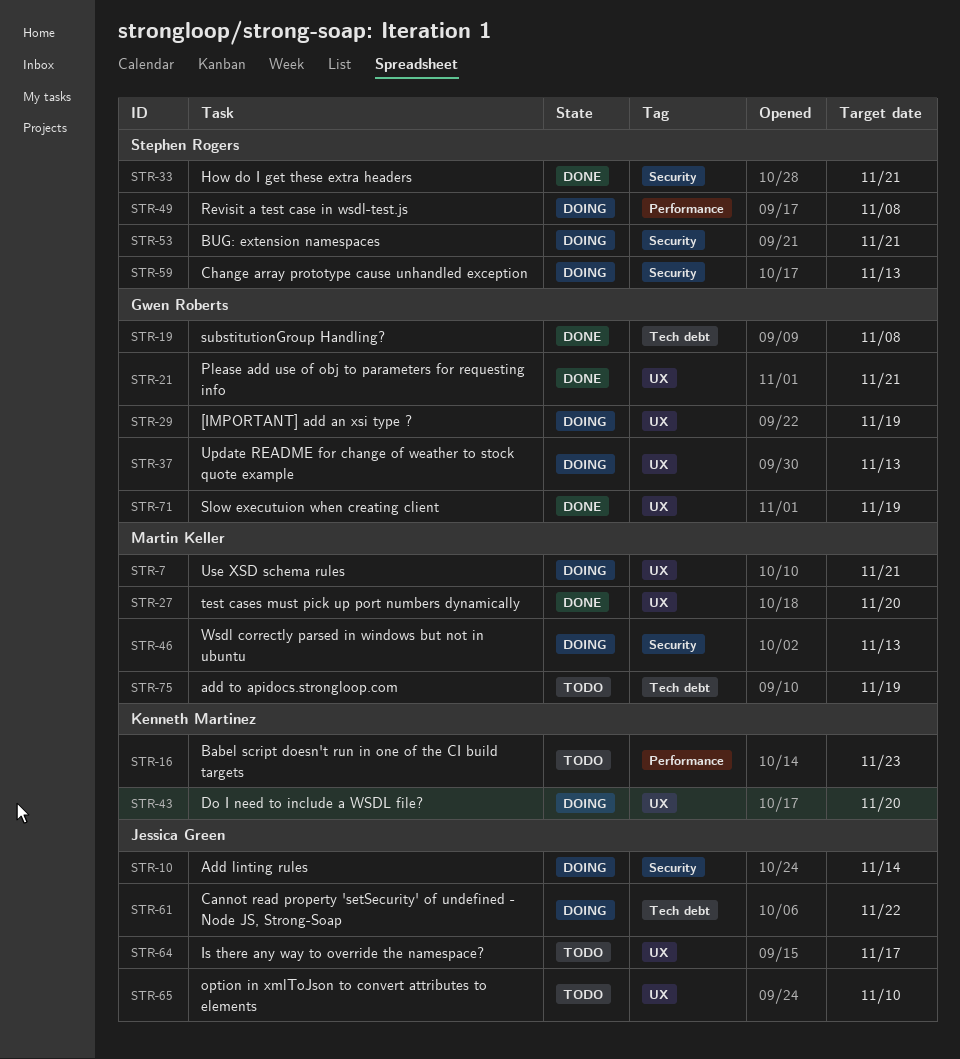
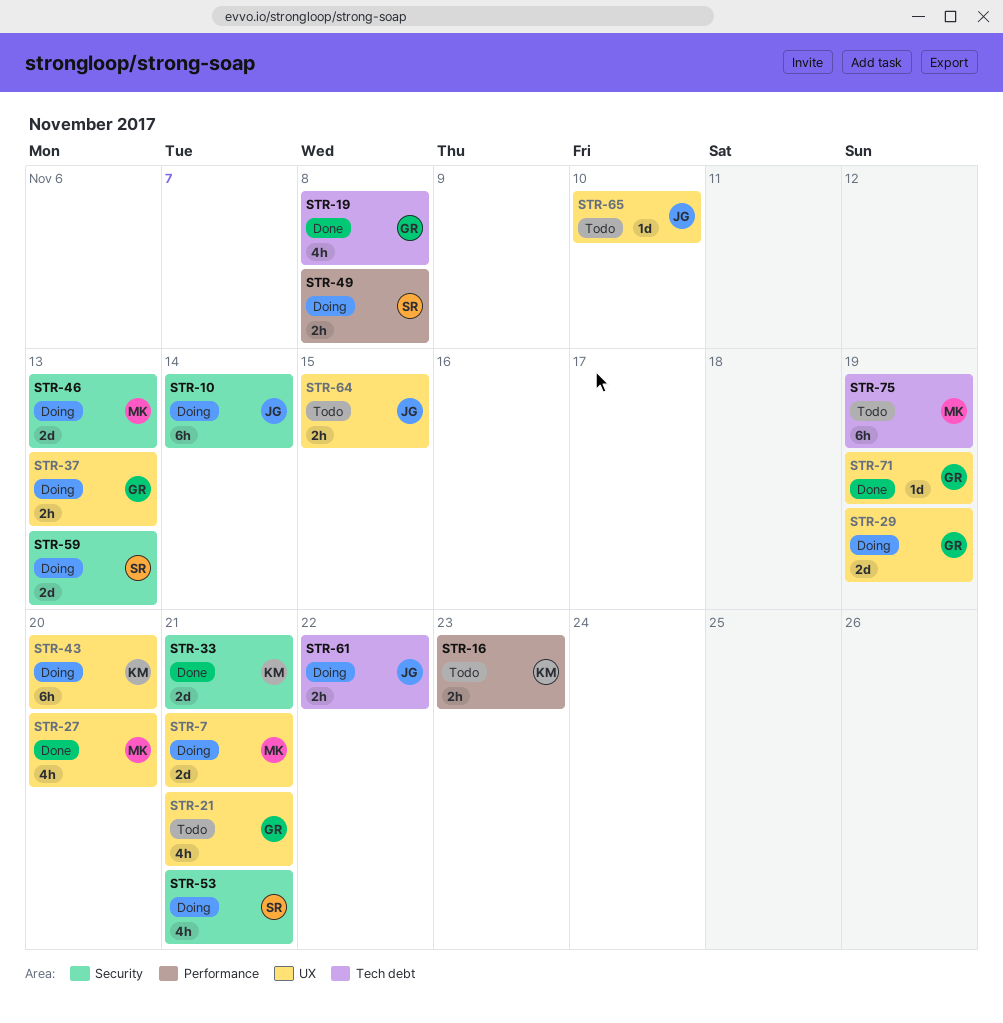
STR-21, status: Done -> Todo
STR-33, owner: Stephen Rogers -> Kenneth Martinez
STR-64, due: Nov 17 -> Nov 15

